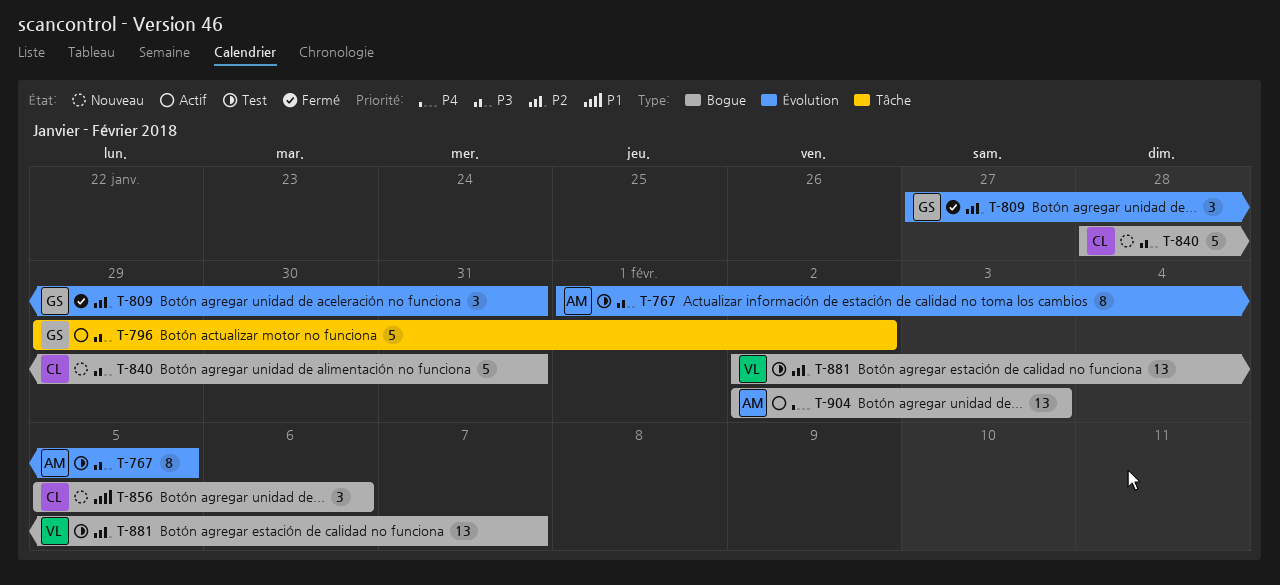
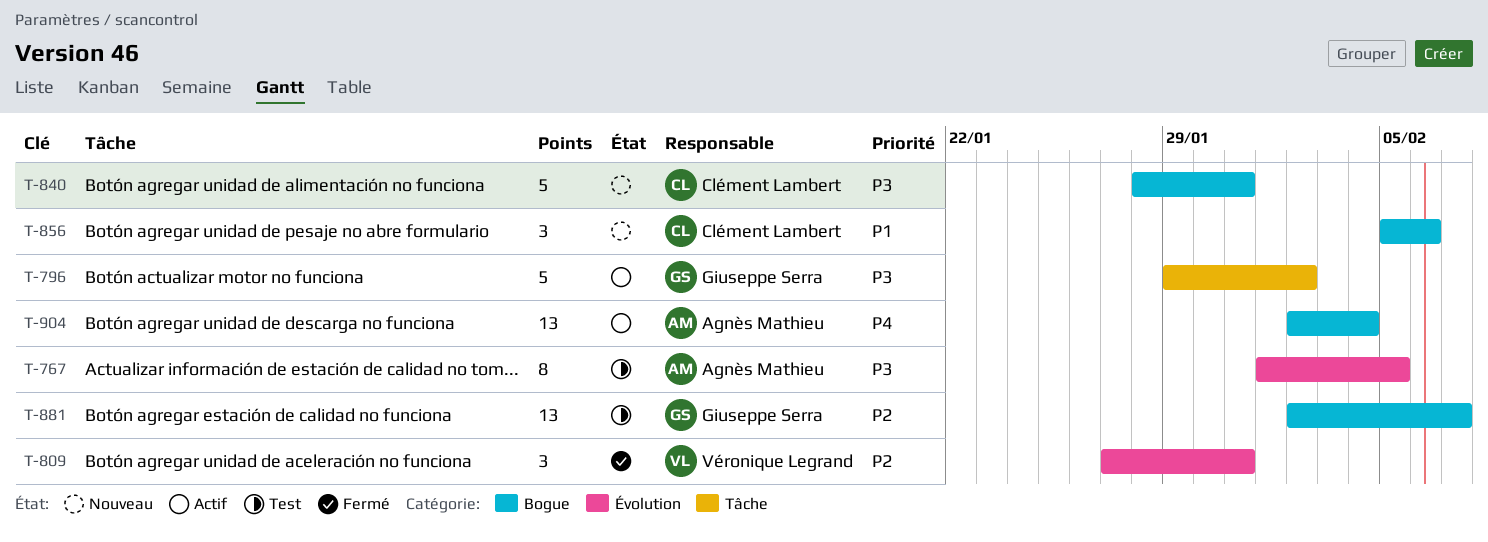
T-809, owner: Giuseppe Serra -> Véronique Legrand
T-881, owner: Véronique Legrand -> Giuseppe Serra
T-904, due: Feb 3 -> Feb 4

